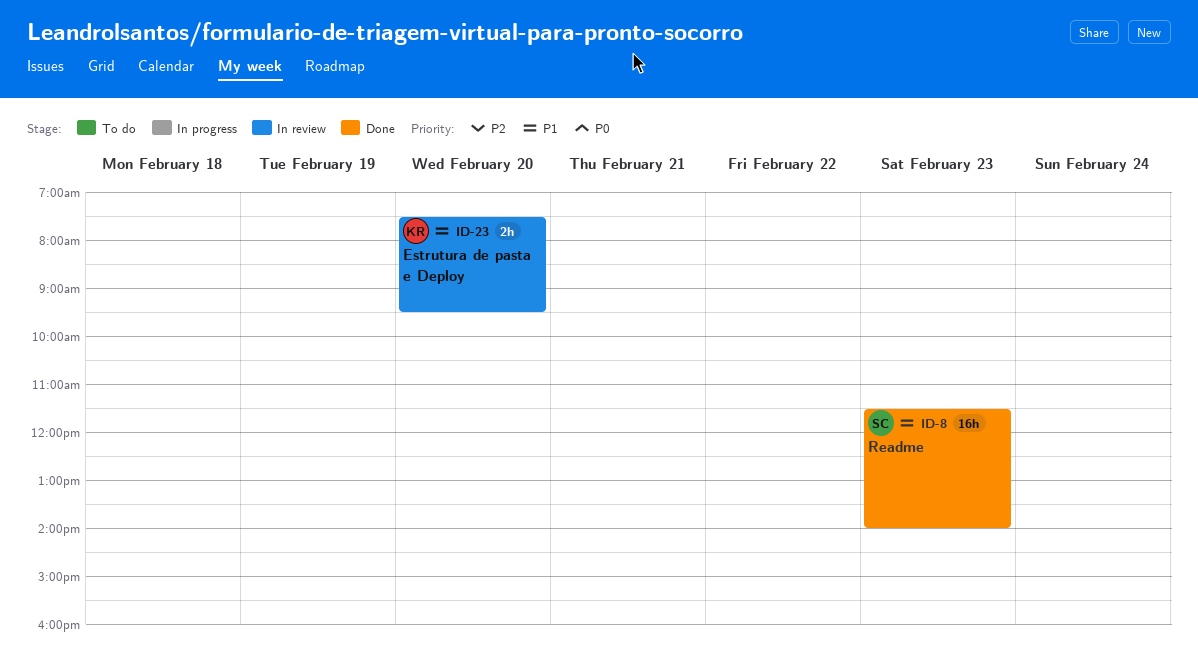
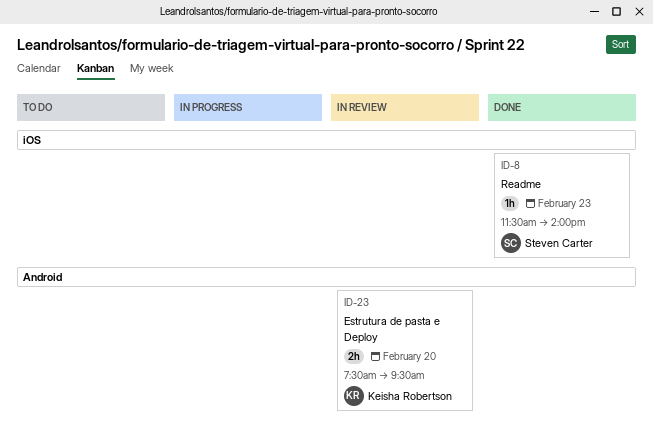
ID-8, estimate: 16h -> 1h

